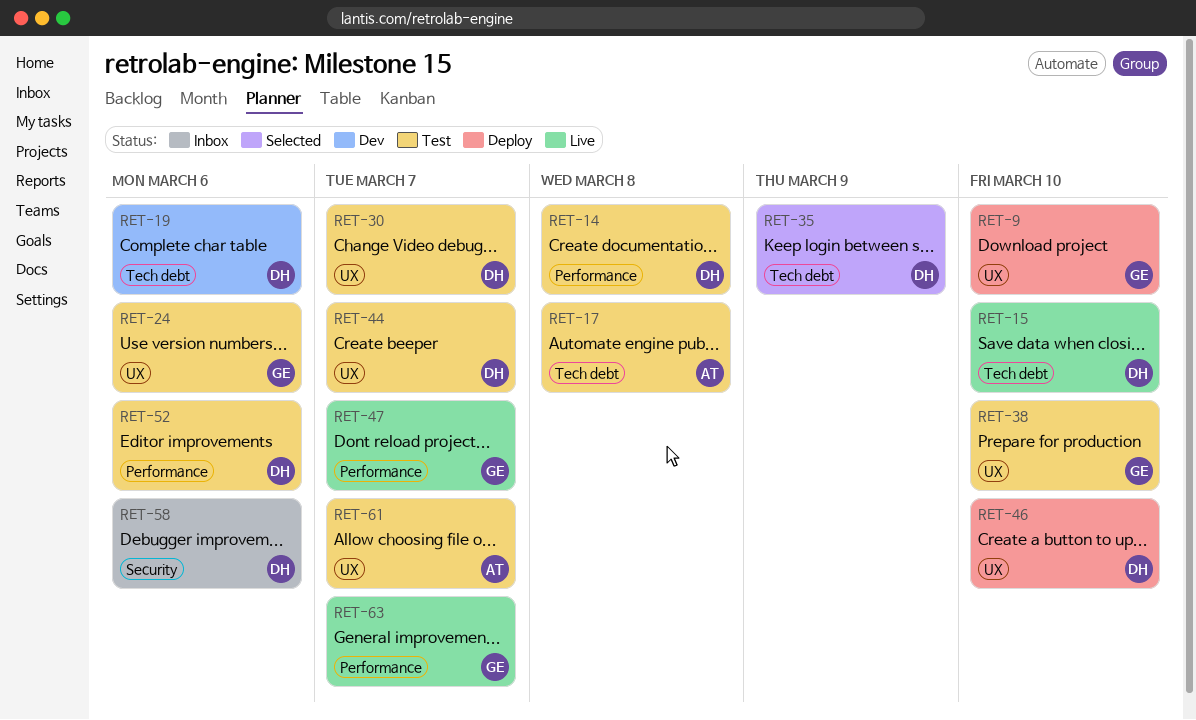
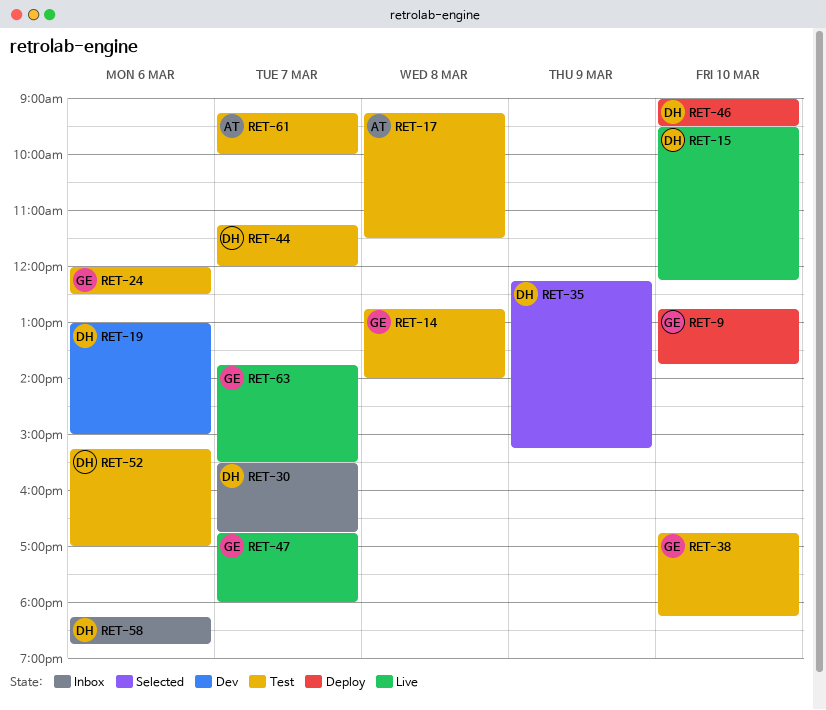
RET-14, owner: DH -> GE
RET-30, status: Test -> Inbox

